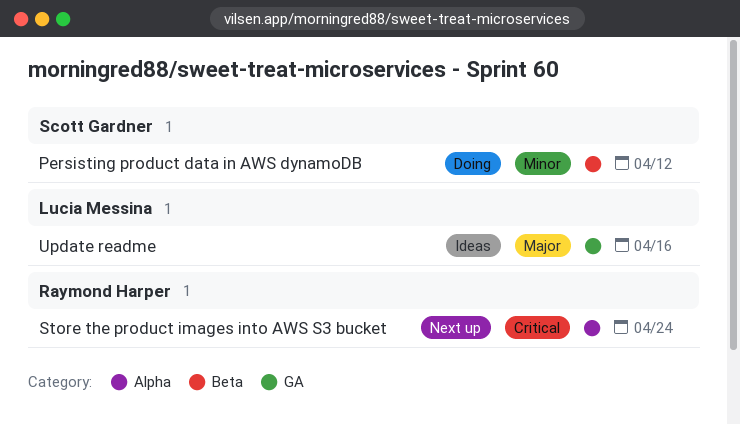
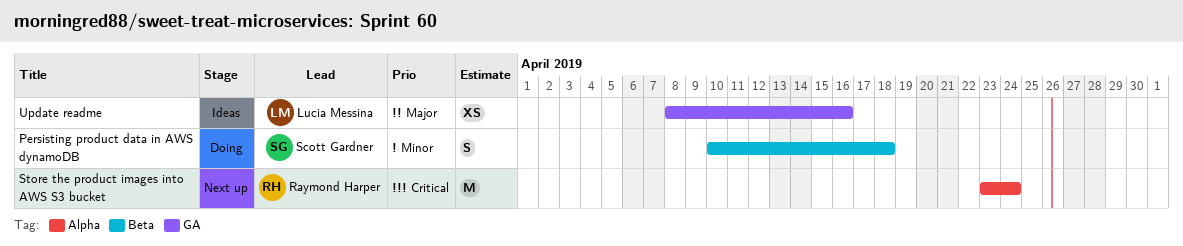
Persisting product data in AWS dynamoDB, due: Apr 12 -> Apr 18

